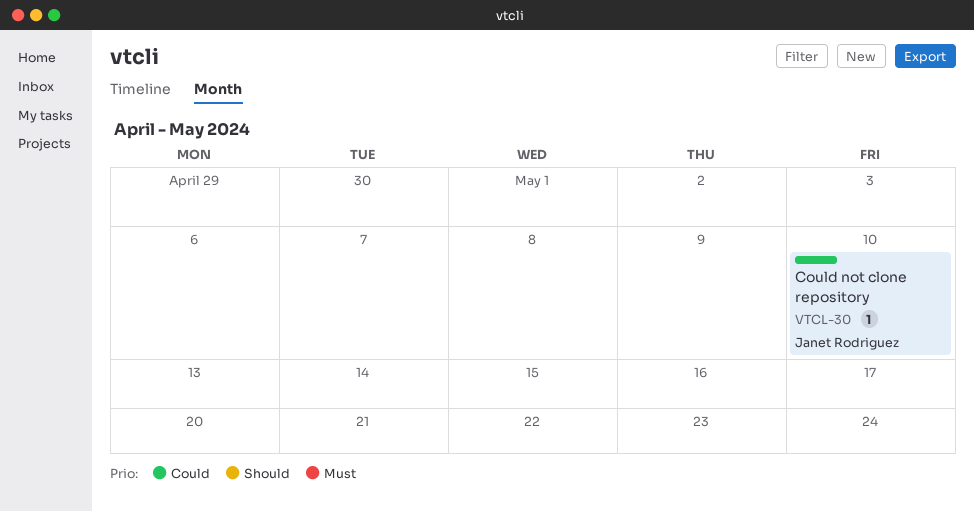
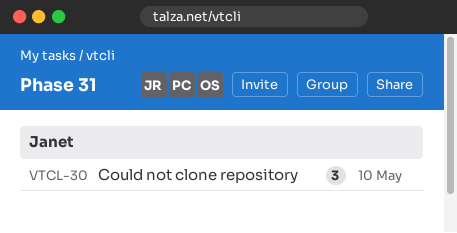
VTCL-30, estimate: 1 -> 3

